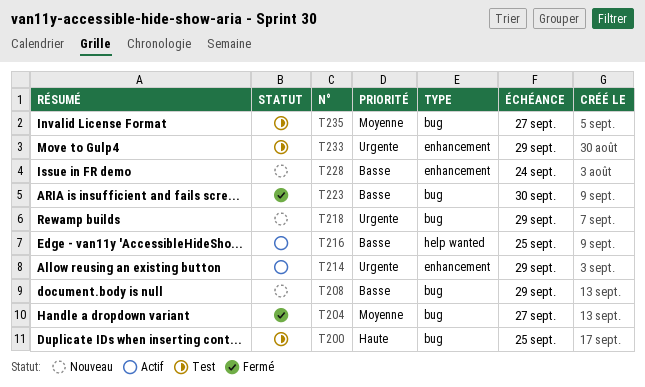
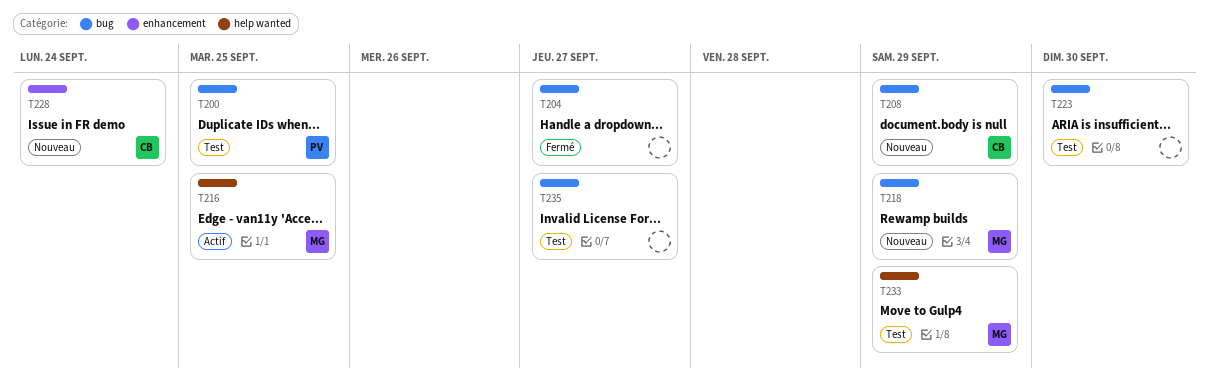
T214: present -> none
T223, status: Fermé -> Test
T233, label: enhancement -> help wanted

